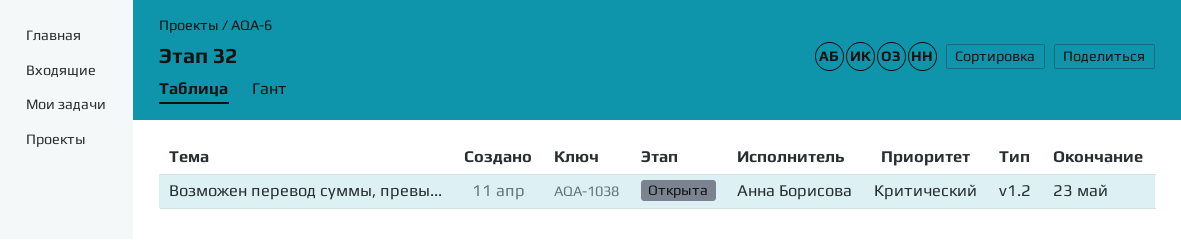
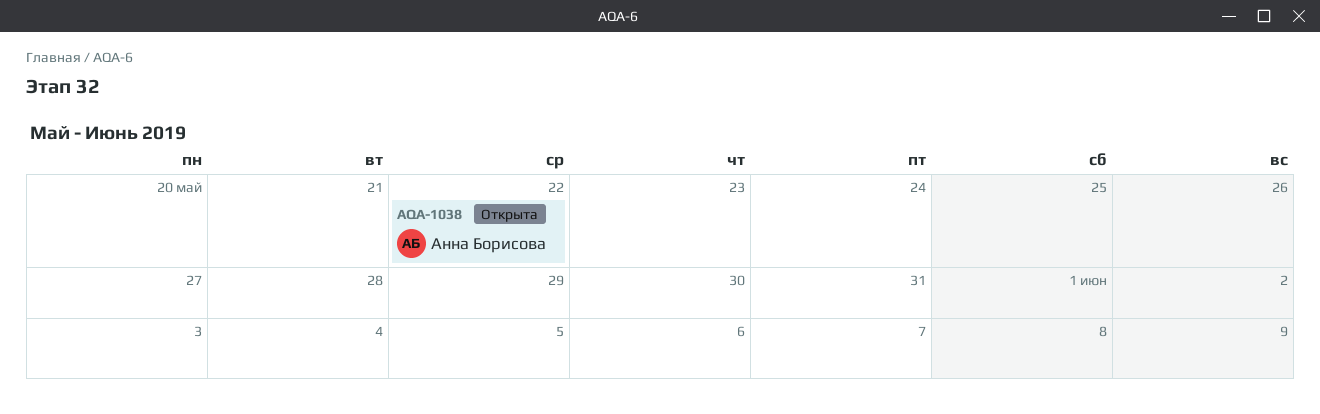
AQA-1038, due: May 23 -> May 22

